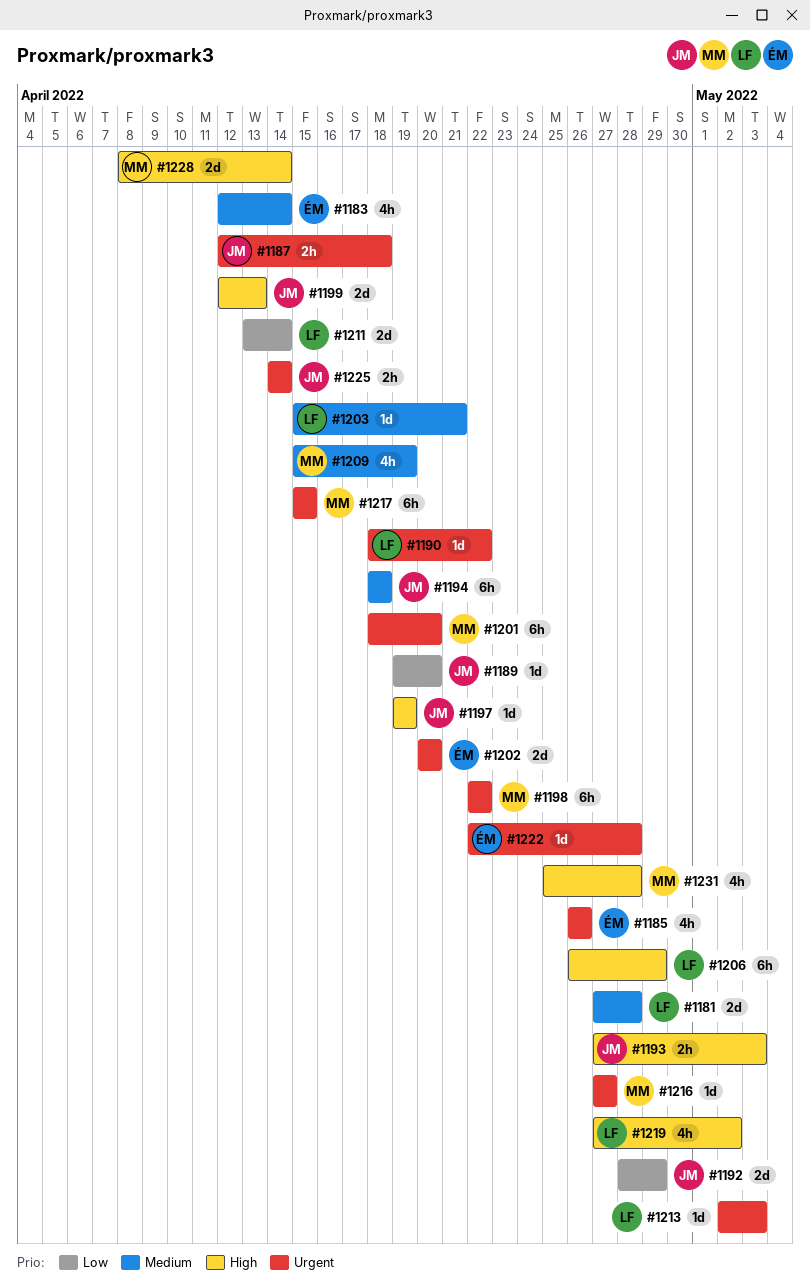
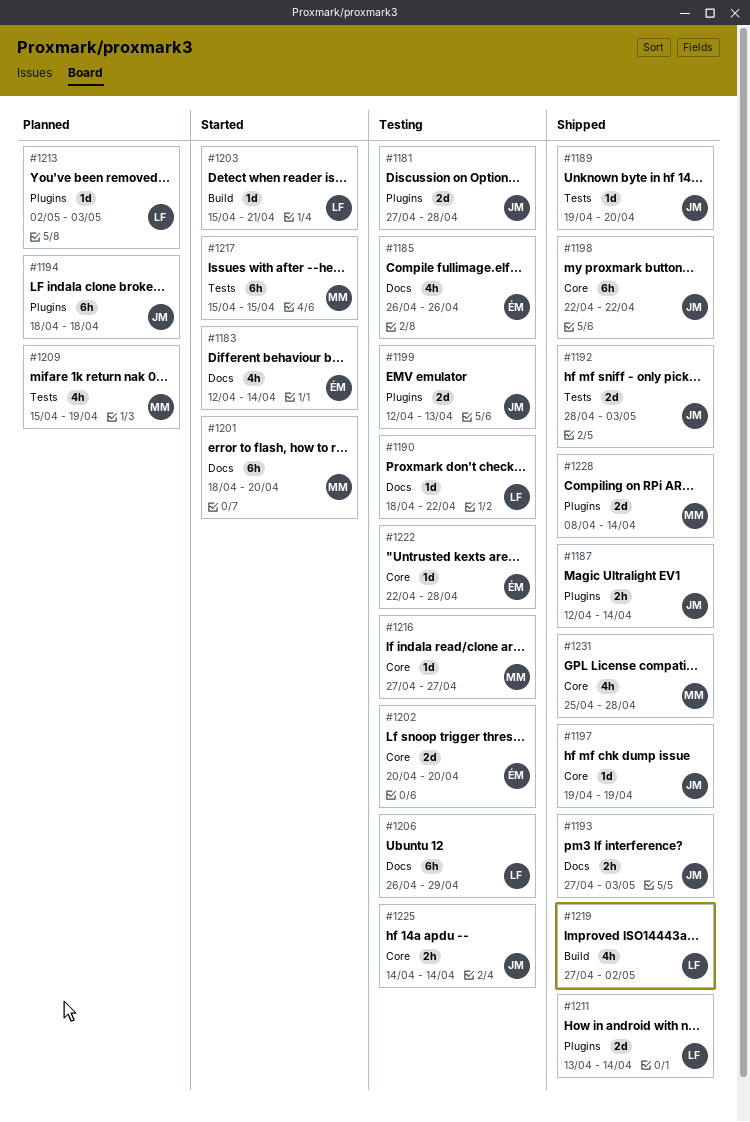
#1181, owner: LF -> JM
#1187, due: Apr 18 -> Apr 14
#1192, due: Apr 29 -> May 3
#1198, owner: MM -> JM

